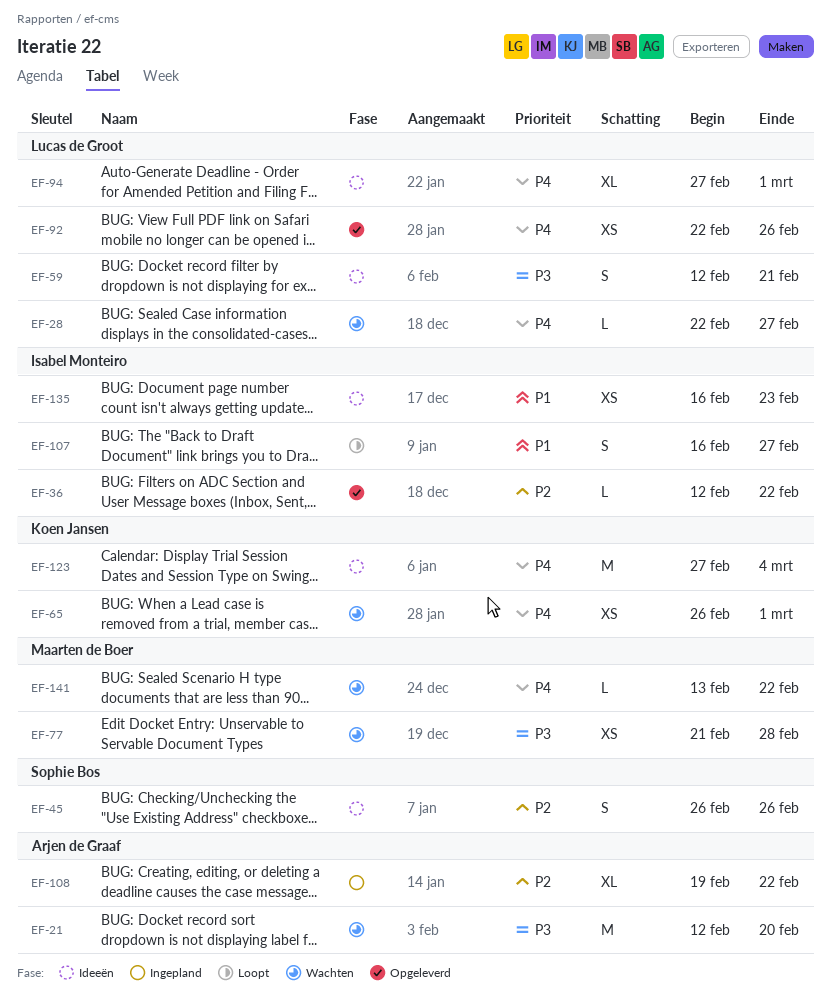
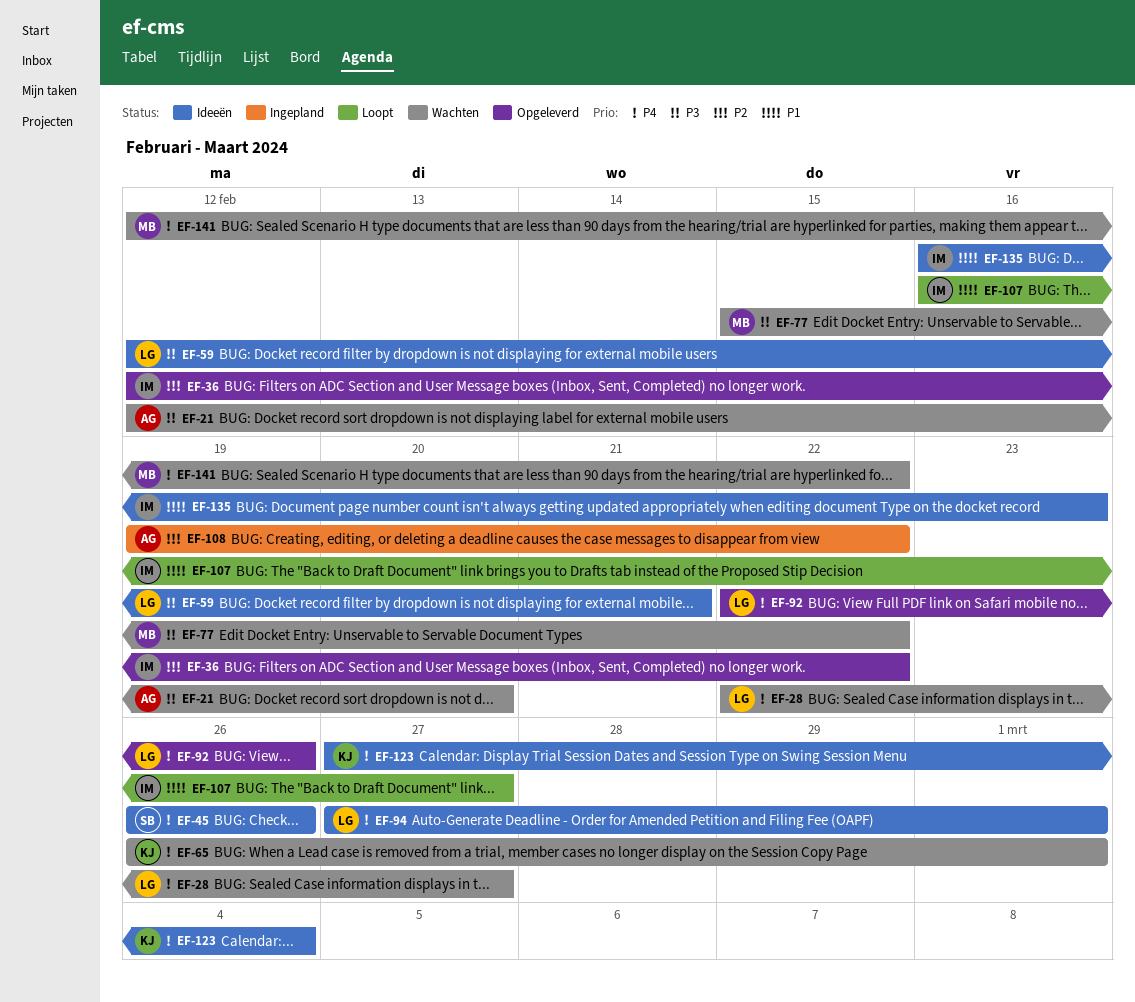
EF-45, priority: P2 -> P4
EF-77, start: Feb 21 -> Feb 15
EF-77, due: Feb 28 -> Feb 22
EF-141, start: Feb 13 -> Feb 12

